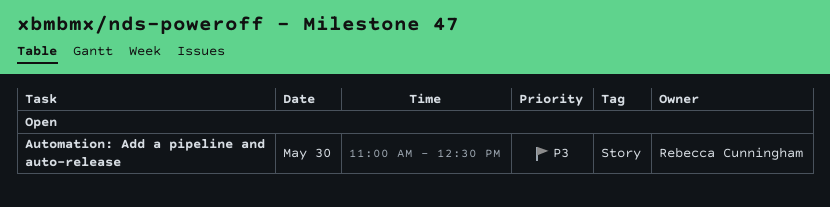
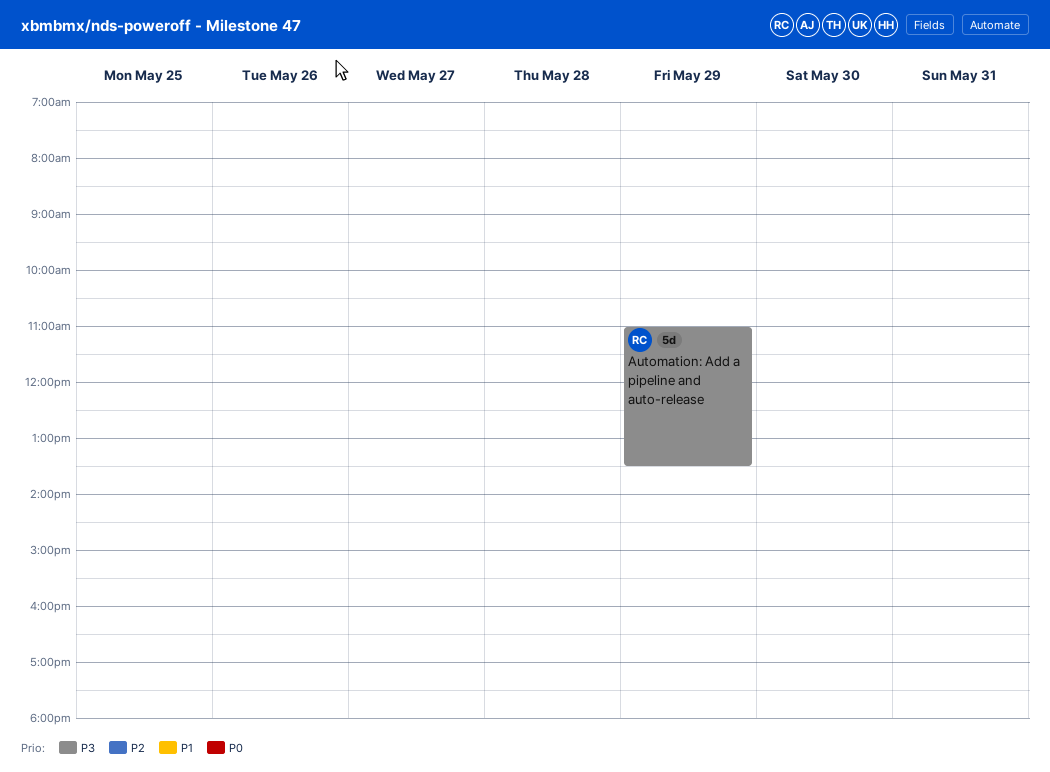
Automation: Add a pipeline and auto-release, day: May 30 -> May 29
Automation: Add a pipeline and auto-release, ends: 12:30 -> 13:30

